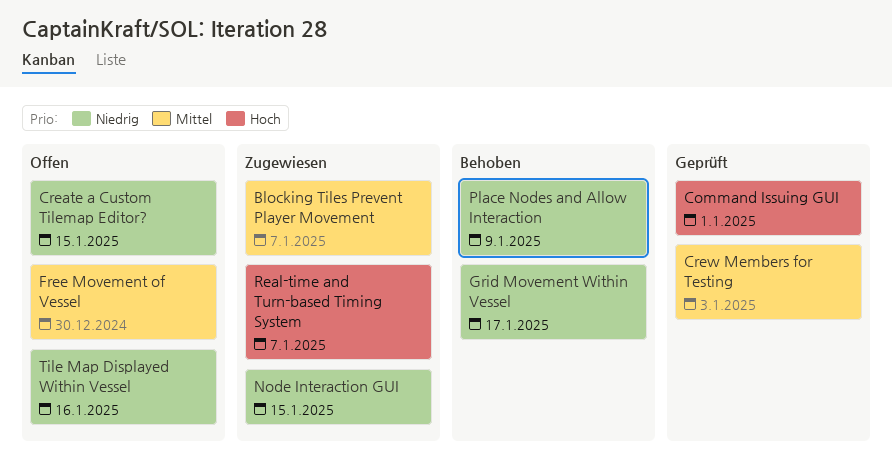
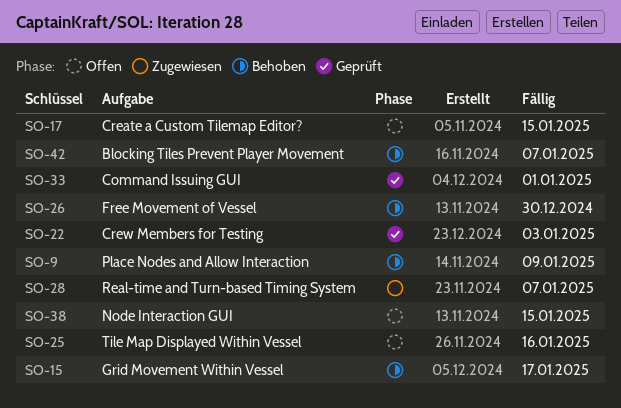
Blocking Tiles Prevent Player Movement, status: Zugewiesen -> Behoben
Free Movement of Vessel, status: Offen -> Behoben
Node Interaction GUI, status: Zugewiesen -> Offen

